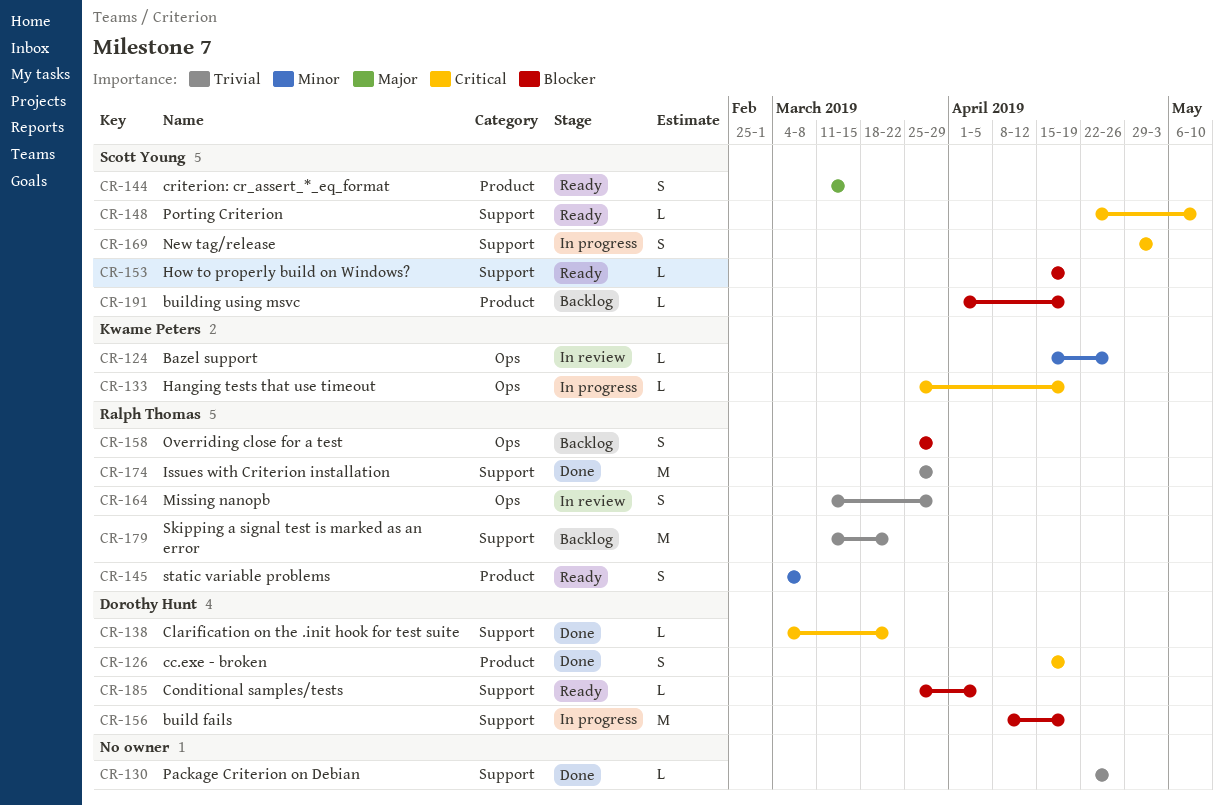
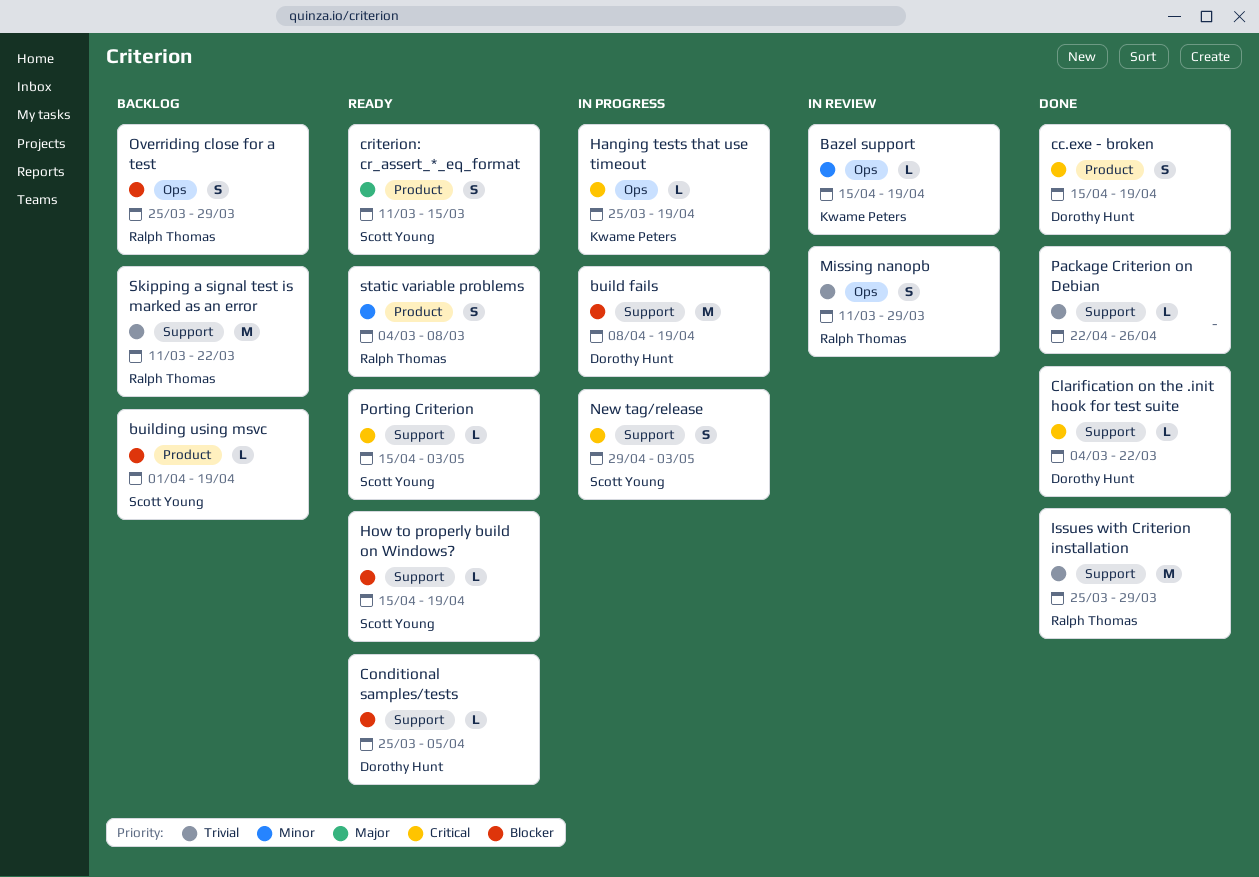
Bazel support, due: Apr 26 -> Apr 19
Porting Criterion, start: Apr 22 -> Apr 15
Porting Criterion, due: May 10 -> May 3

